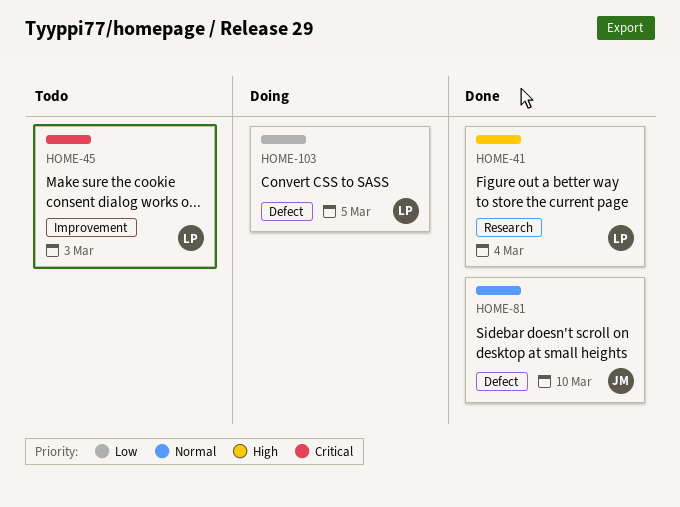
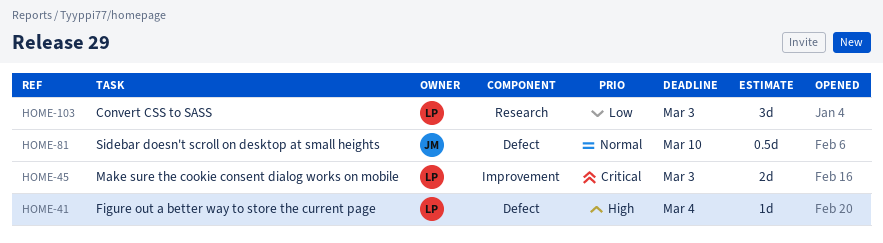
HOME-41, label: Research -> Defect
HOME-103, label: Defect -> Research
HOME-103, due: Mar 5 -> Mar 3

